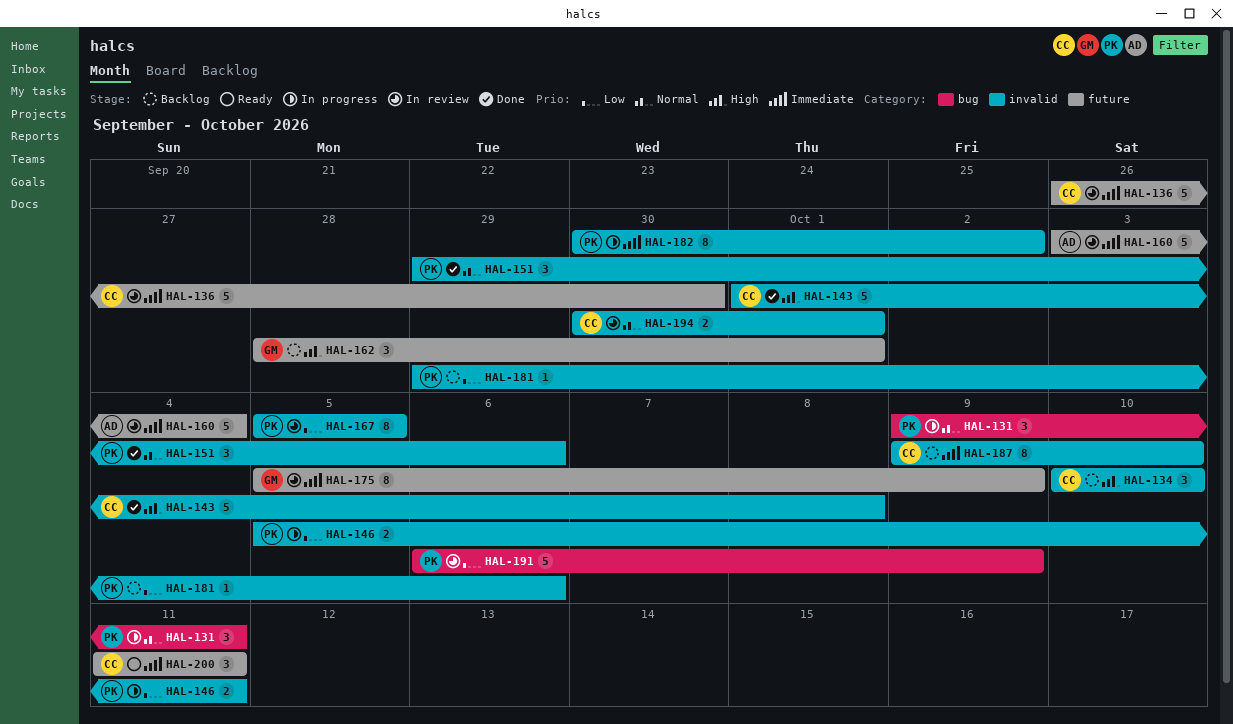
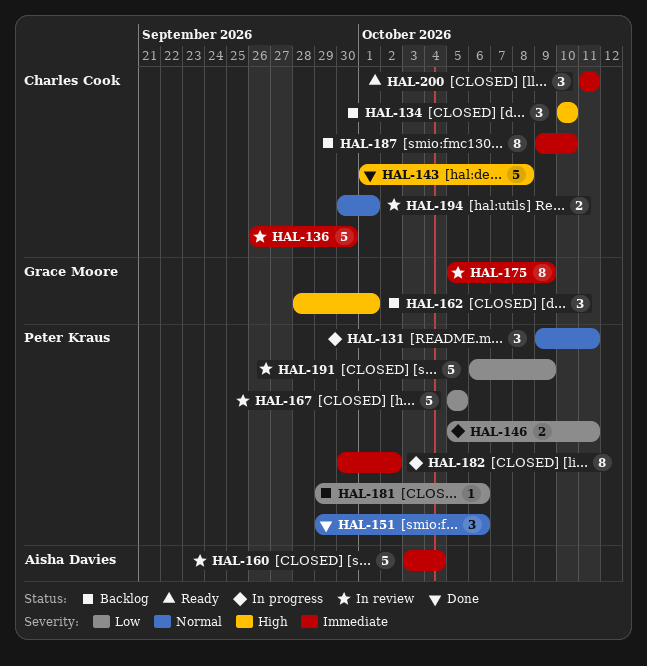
HAL-167, estimate: 8 -> 5

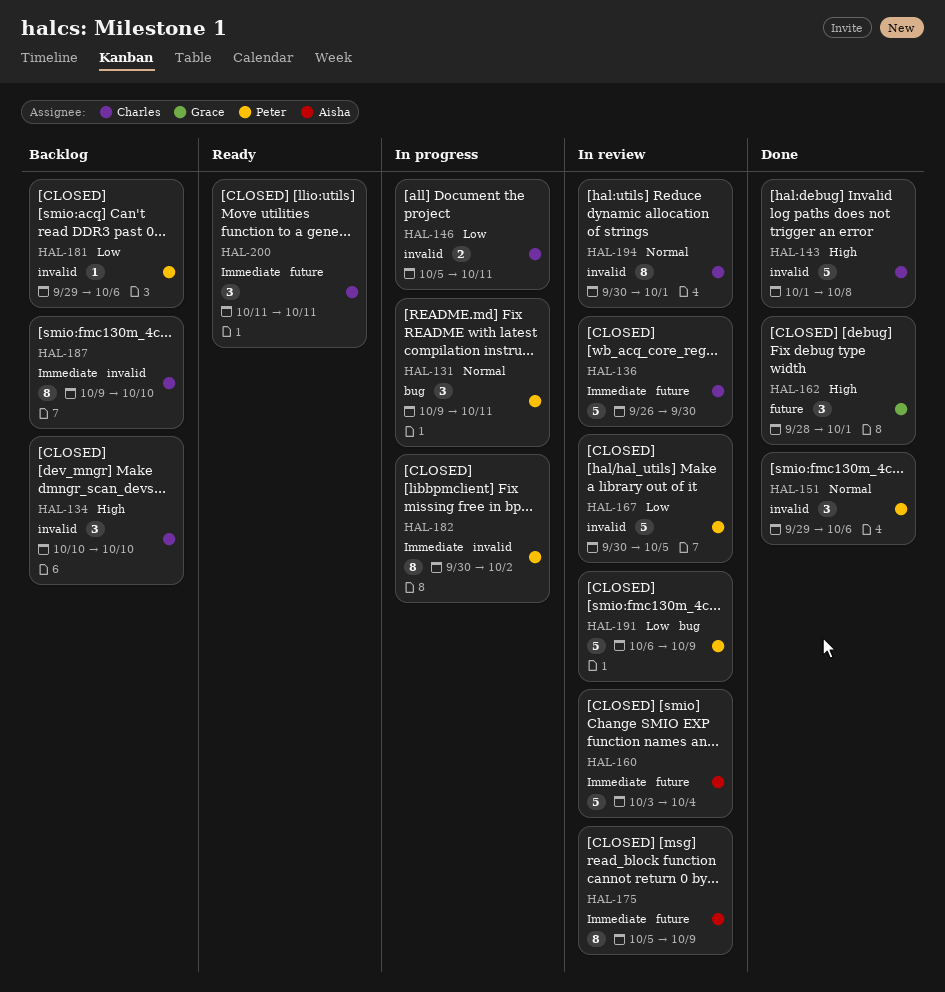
HAL-146, owner: Peter Kraus -> Charles Cook
HAL-162, status: Backlog -> Done
HAL-167, start: Oct 5 -> Sep 30
HAL-175, owner: Grace Moore -> Aisha Davies
HAL-194, estimate: 2 -> 8

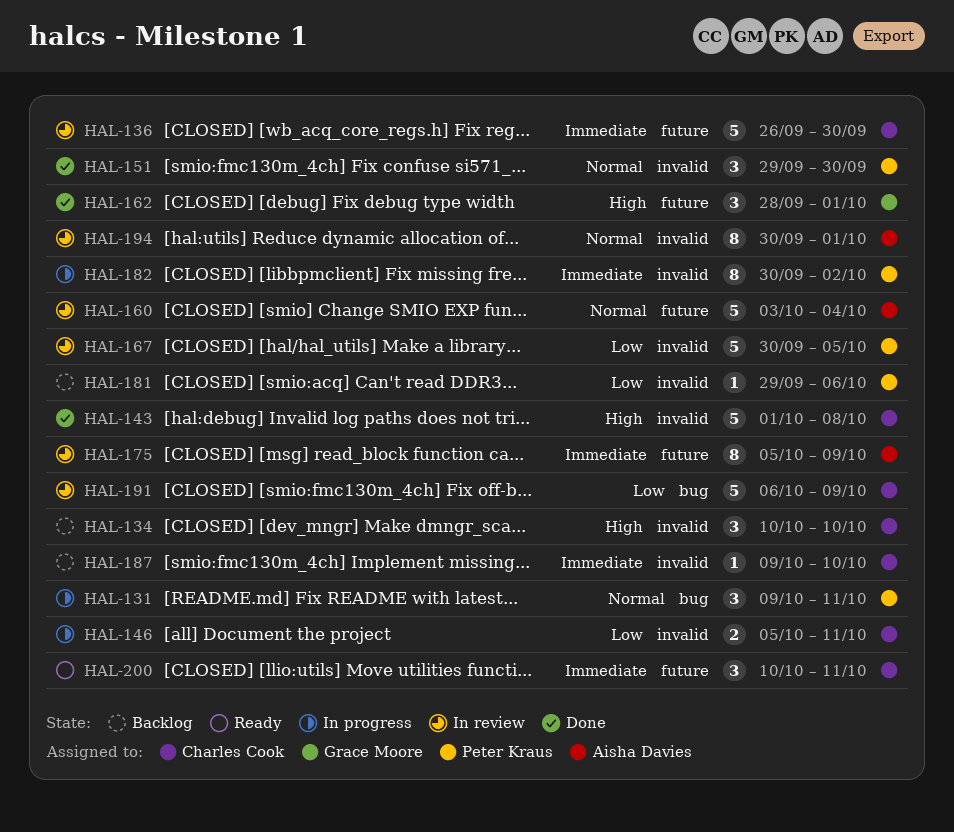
HAL-151, due: Oct 6 -> Sep 30
HAL-160, priority: Immediate -> Normal
HAL-187, estimate: 8 -> 1
HAL-191, owner: Peter Kraus -> Charles Cook
HAL-194, owner: Charles Cook -> Aisha Davies
HAL-200, start: Oct 11 -> Oct 10

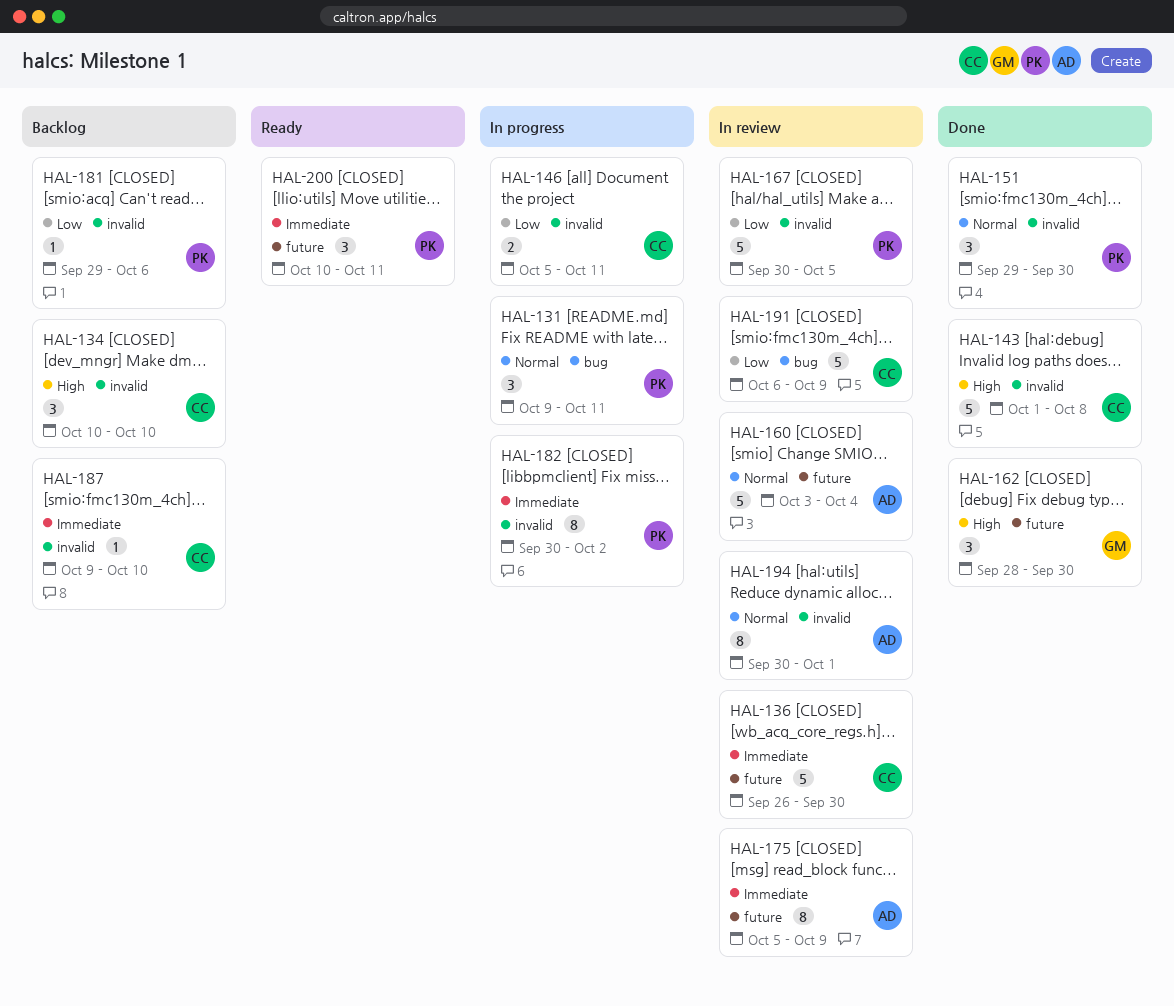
HAL-162, due: Oct 1 -> Sep 30
HAL-200, owner: Charles Cook -> Peter Kraus

